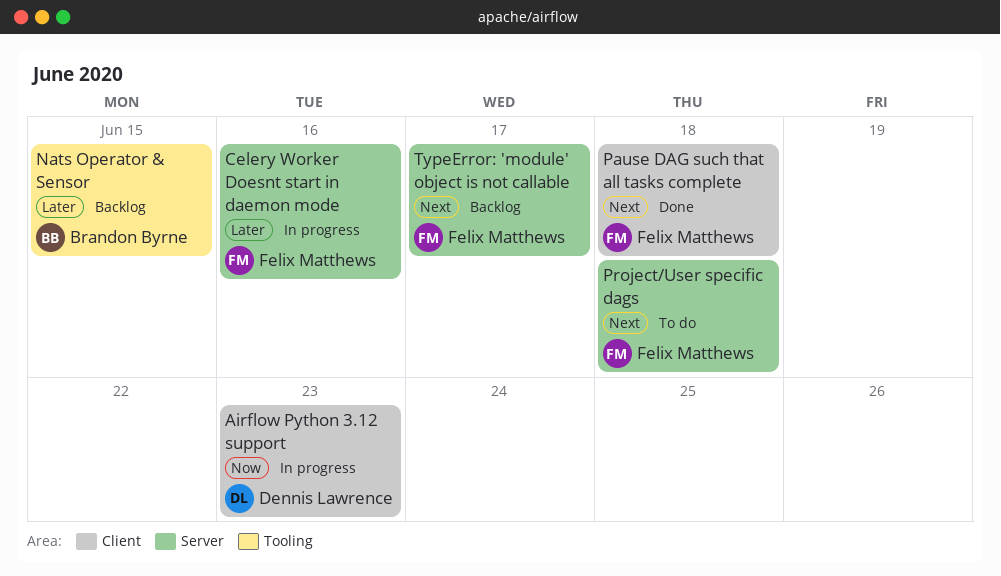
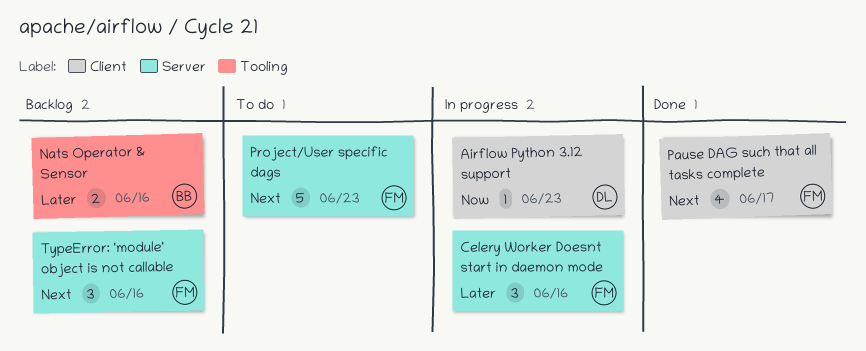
Nats Operator & Sensor, due: Jun 15 -> Jun 16
Pause DAG such that all tasks complete, due: Jun 18 -> Jun 17
Project/User specific dags, due: Jun 18 -> Jun 23
TypeError: 'module' object is not callable, due: Jun 17 -> Jun 16

